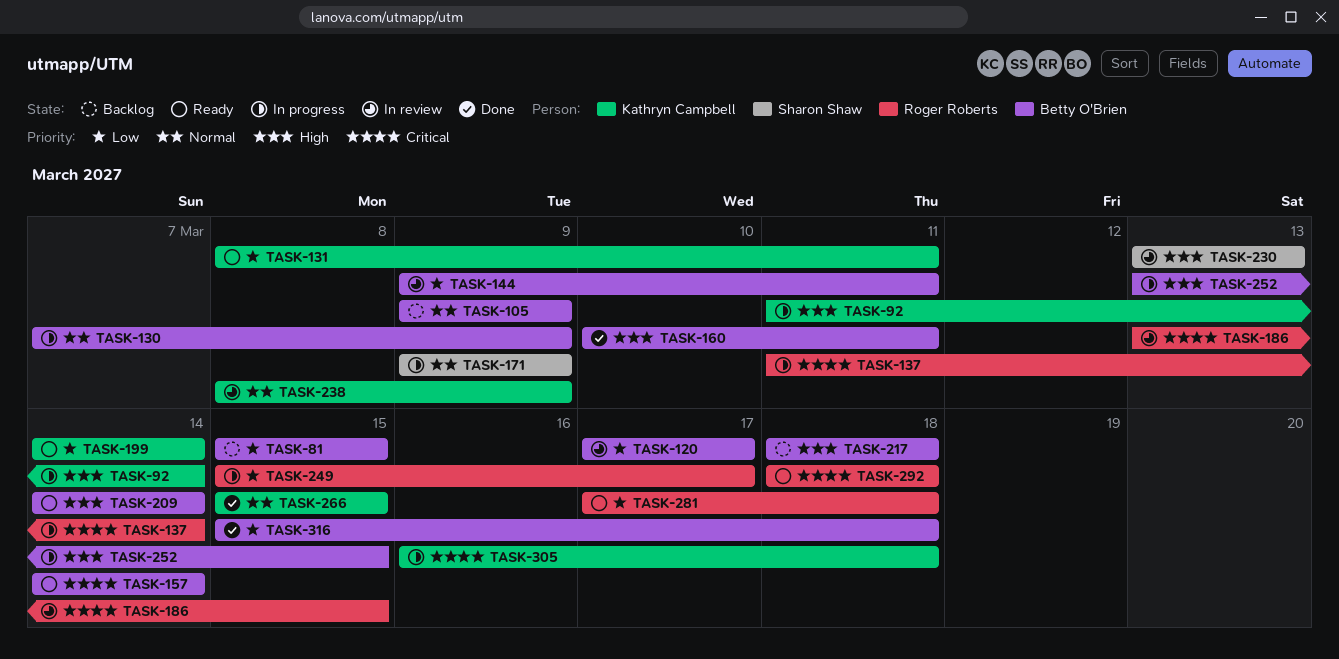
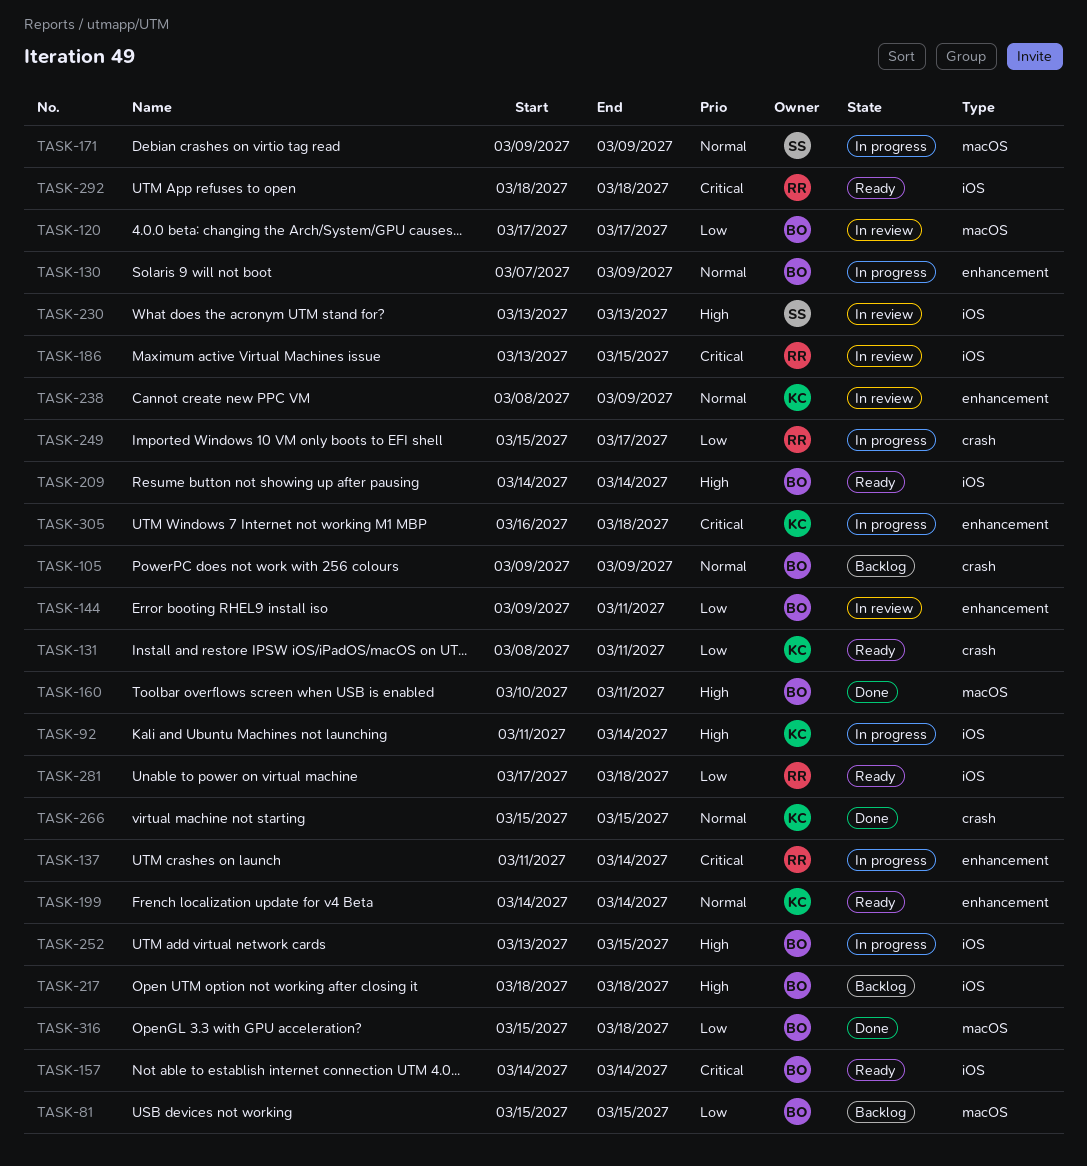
TASK-199, priority: Low -> Normal

